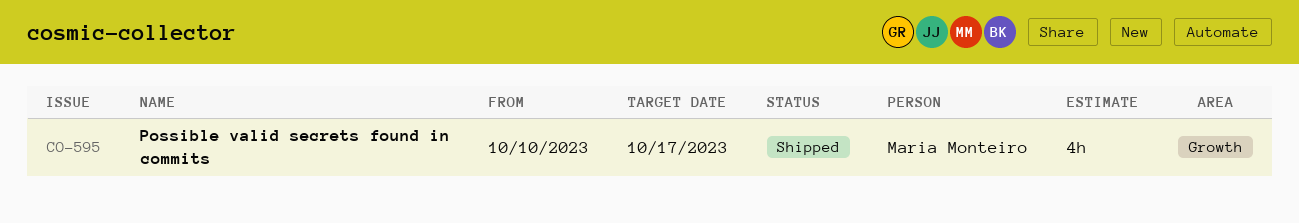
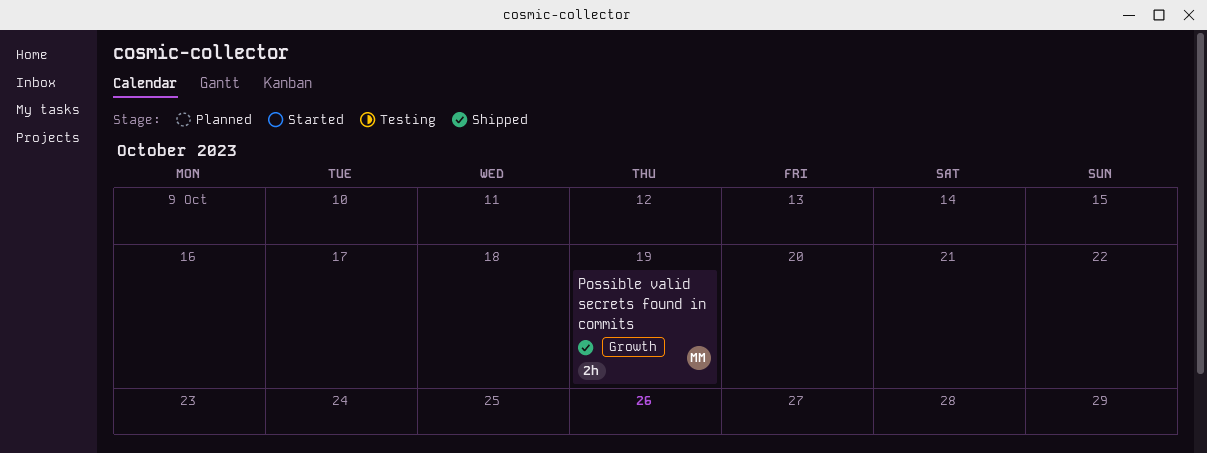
Possible valid secrets found in commits, estimate: 4h -> 2h
Possible valid secrets found in commits, due: Oct 17 -> Oct 19

